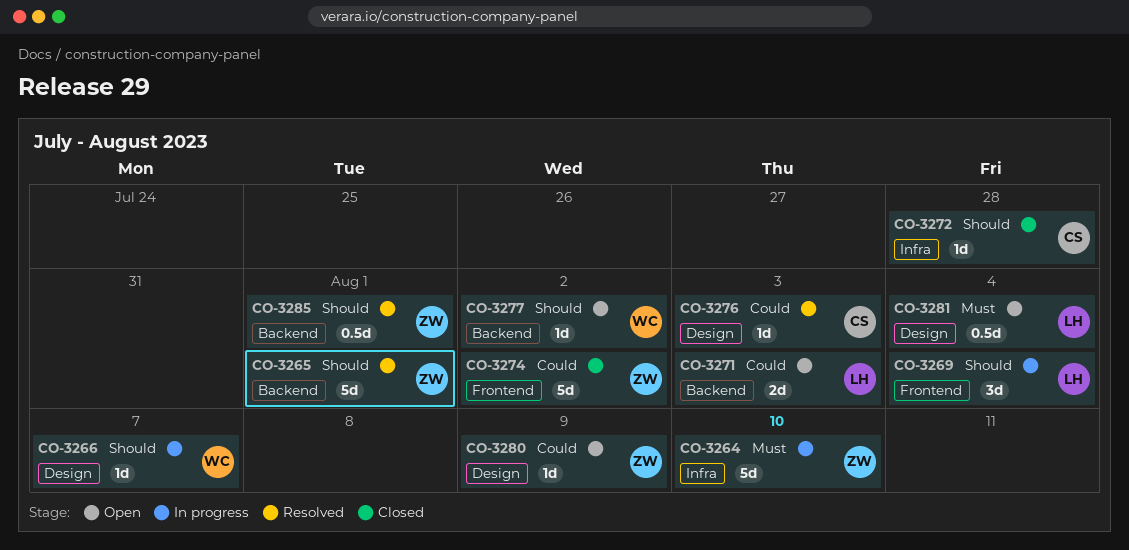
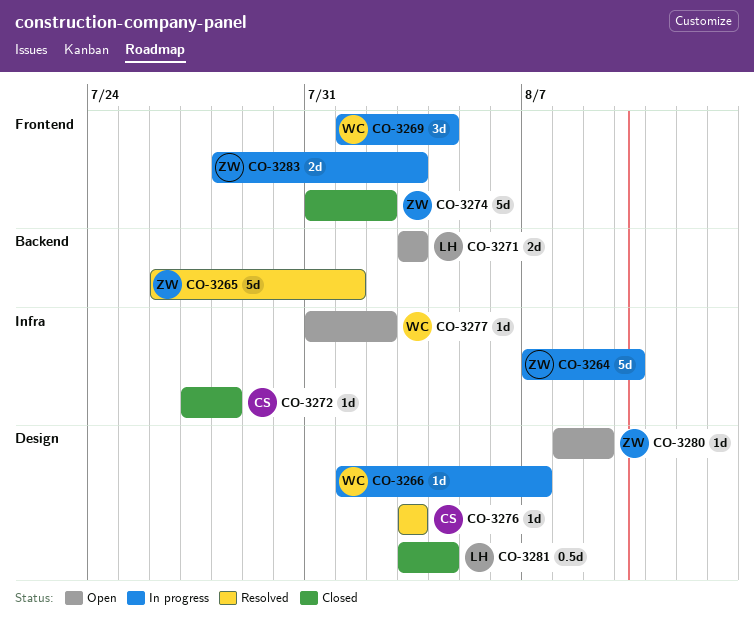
CO-3269, owner: LH -> WC
CO-3277, label: Backend -> Infra
CO-3281, status: Open -> Closed
CO-3283: none -> present
CO-3285: present -> none

